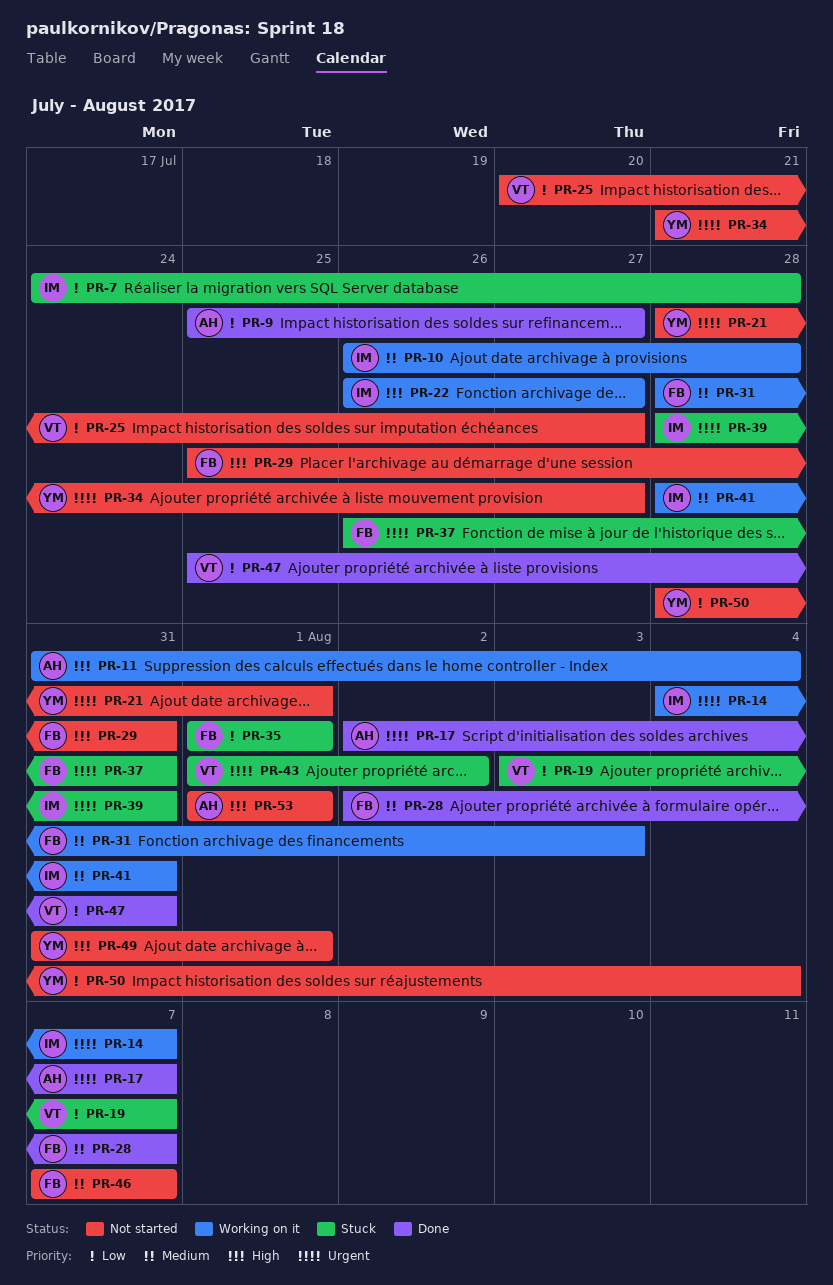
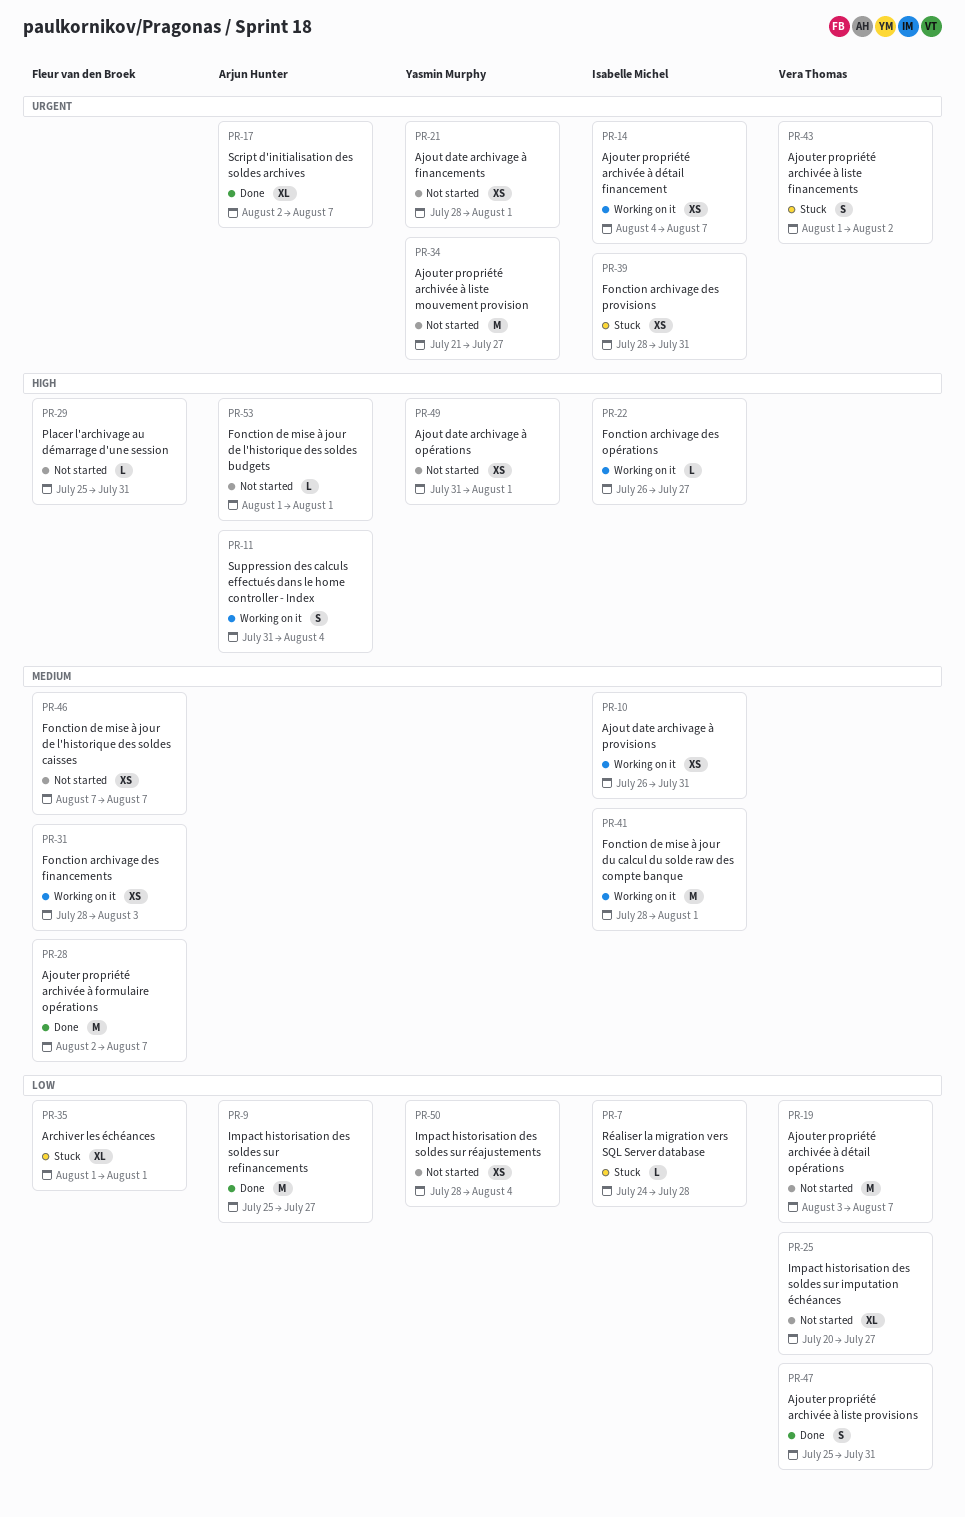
PR-10, due: Jul 28 -> Jul 31
PR-19, status: Stuck -> Not started
PR-37: present -> none
PR-41, due: Jul 31 -> Aug 1

